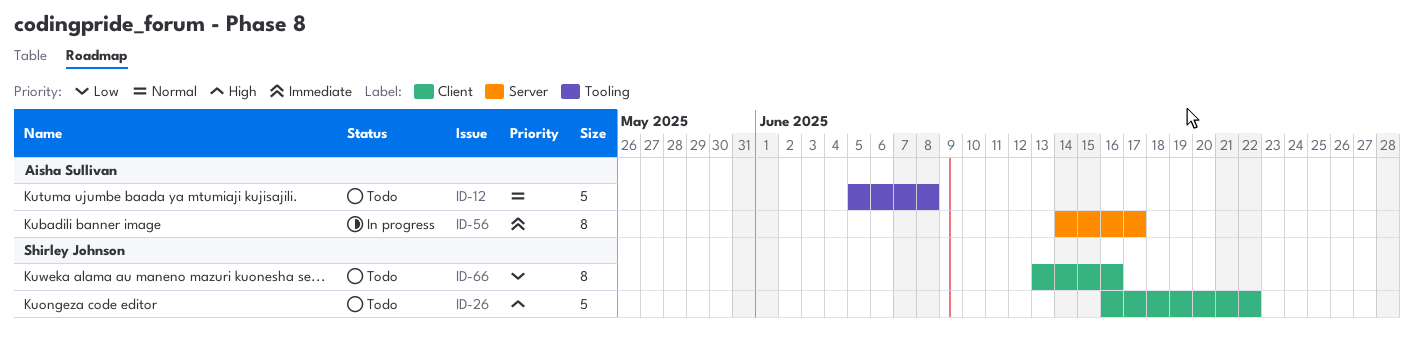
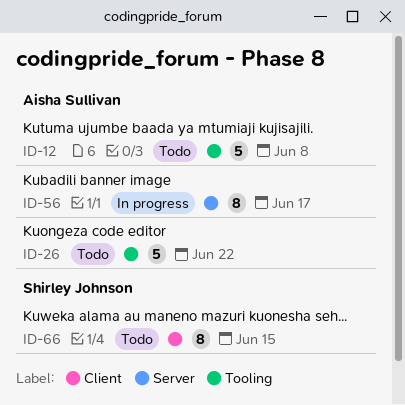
ID-26, owner: Shirley Johnson -> Aisha Sullivan
ID-26, label: Client -> Tooling
ID-66, due: Jun 16 -> Jun 15

